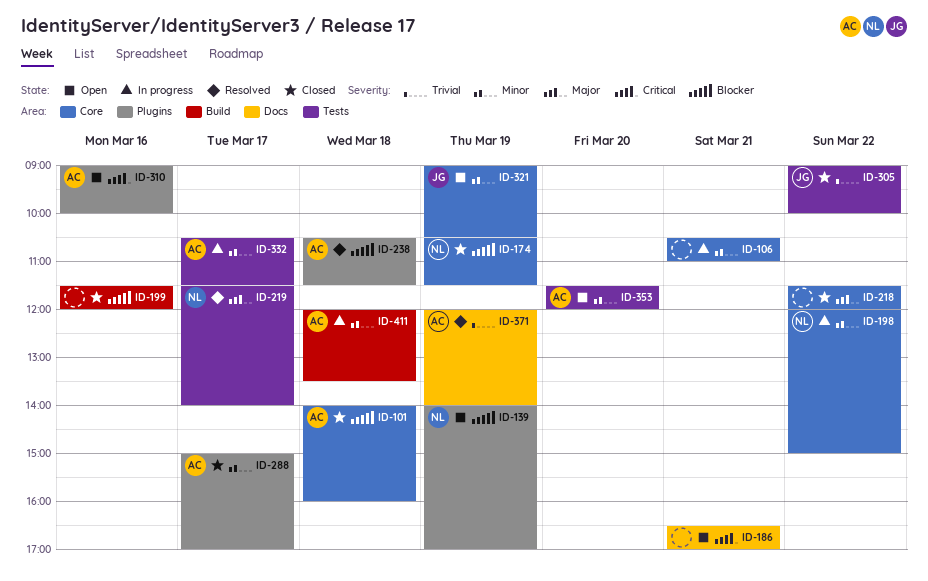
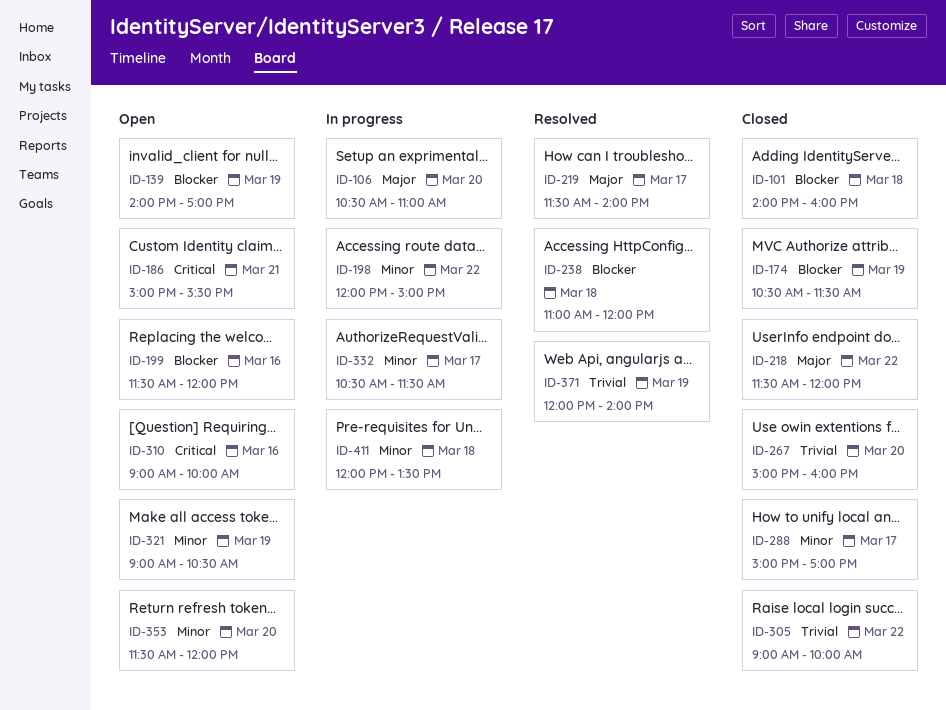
ID-106, priority: Minor -> Major
ID-106, day: Mar 21 -> Mar 20
ID-186, begins: 16:30 -> 15:00
ID-186, ends: 17:00 -> 15:30
ID-199, status: Closed -> Open
ID-238, begins: 10:30 -> 11:00
ID-238, ends: 11:30 -> 12:00
ID-267: none -> present

